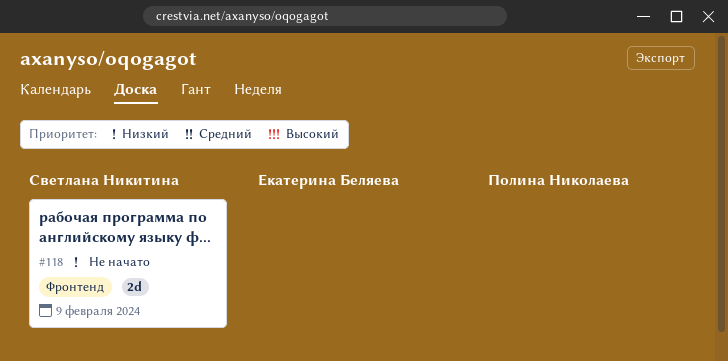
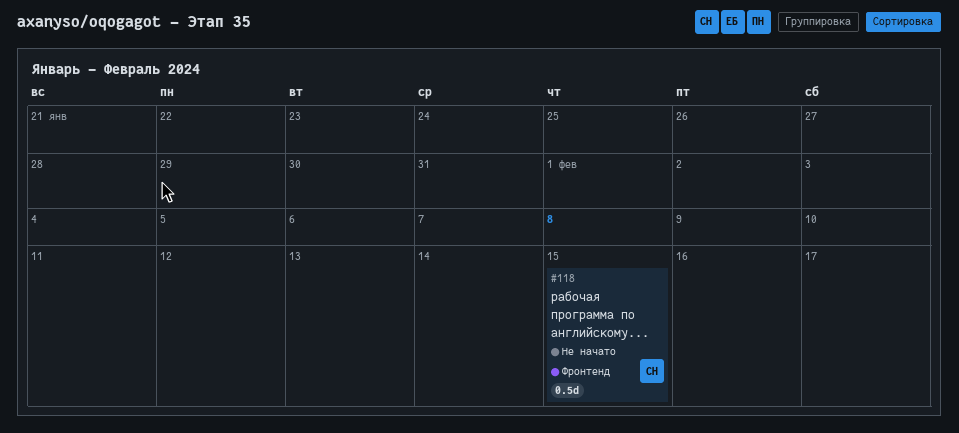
#118, estimate: 2d -> 0.5d
#118, due: Feb 9 -> Feb 15

